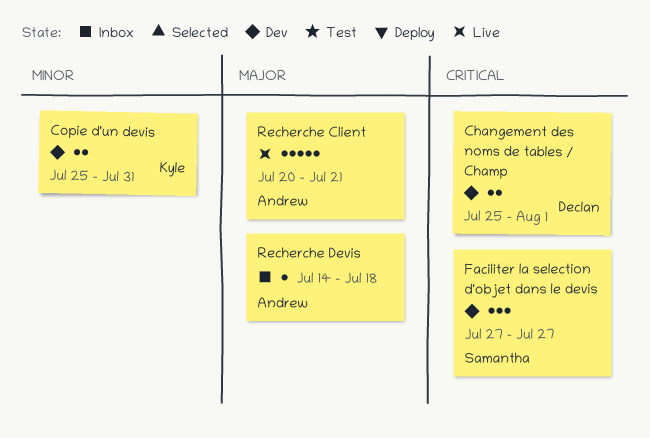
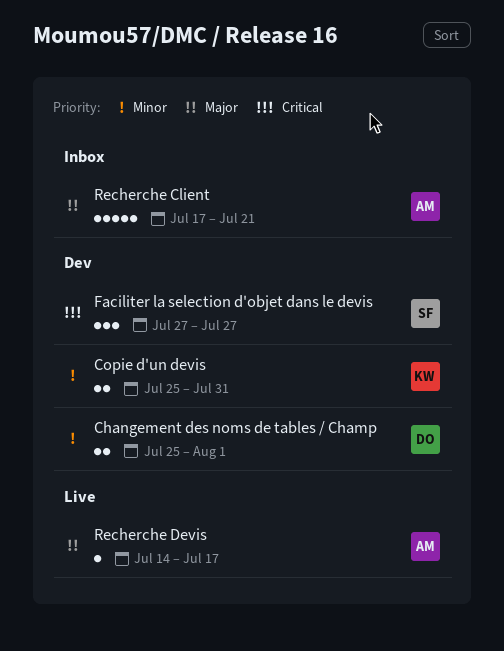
Changement des noms de tables / Champ, priority: Critical -> Minor
Recherche Client, status: Live -> Inbox
Recherche Client, start: Jul 20 -> Jul 17
Recherche Devis, status: Inbox -> Live
Recherche Devis, due: Jul 18 -> Jul 17

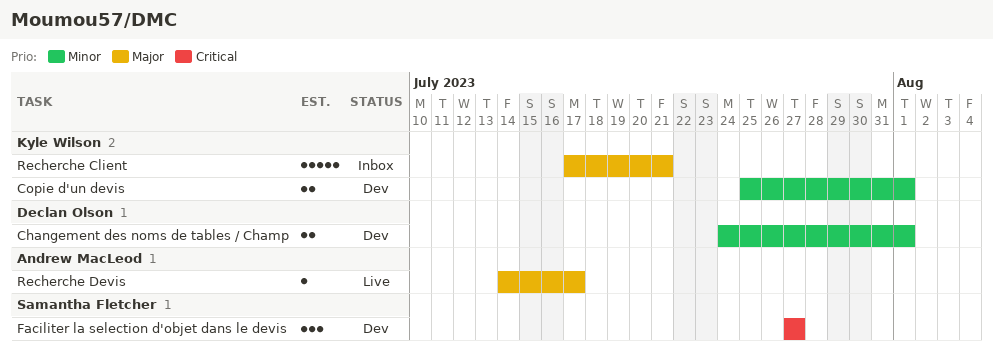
Changement des noms de tables / Champ, start: Jul 25 -> Jul 24
Copie d'un devis, due: Jul 31 -> Aug 1
Recherche Client, owner: Andrew MacLeod -> Kyle Wilson

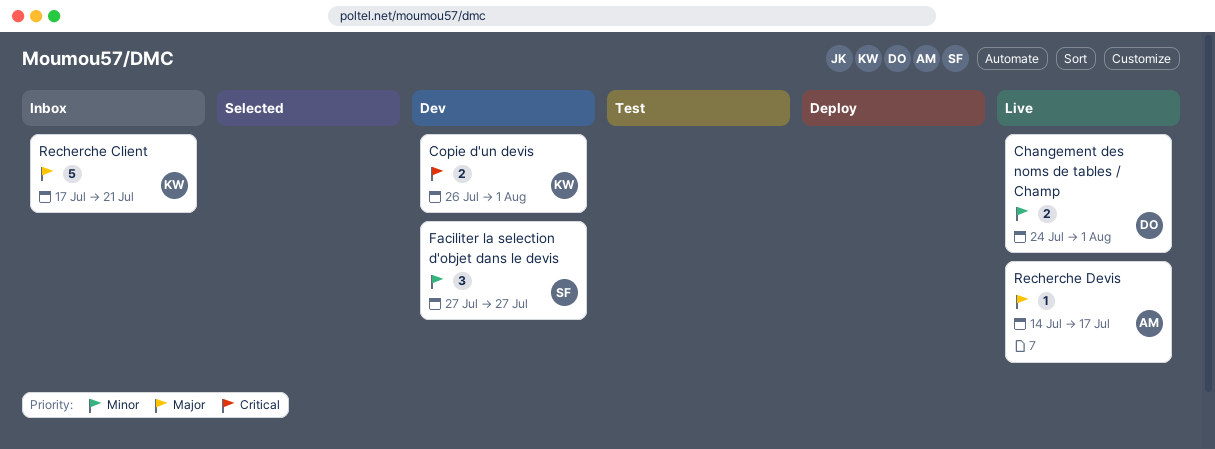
Changement des noms de tables / Champ, status: Dev -> Live
Copie d'un devis, priority: Minor -> Critical
Copie d'un devis, start: Jul 25 -> Jul 26
Faciliter la selection d'objet dans le devis, priority: Critical -> Minor

